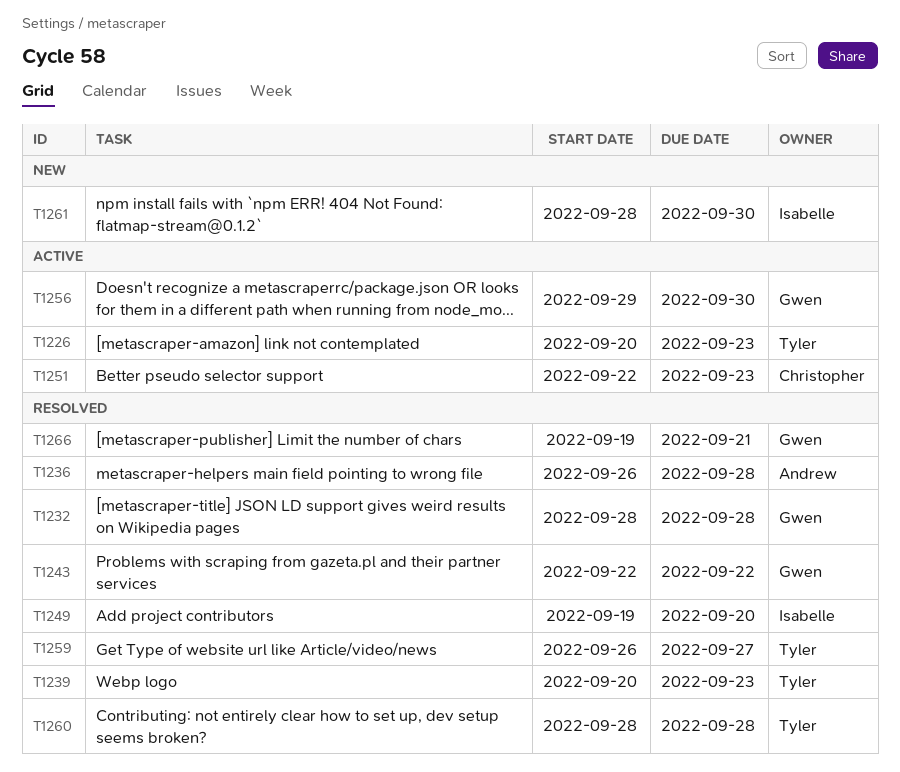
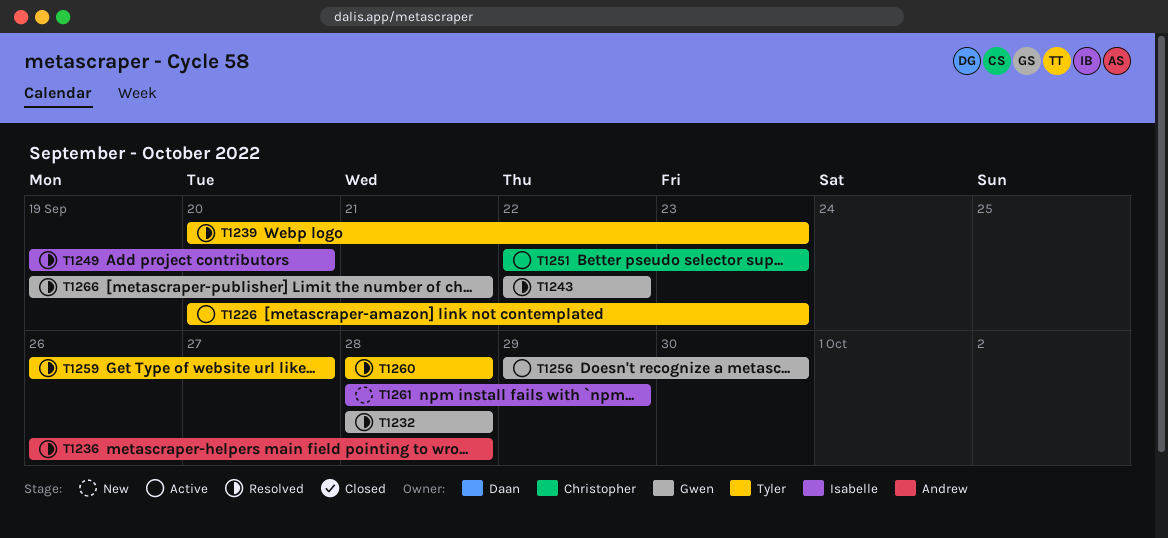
T1261, due: Sep 30 -> Sep 29

